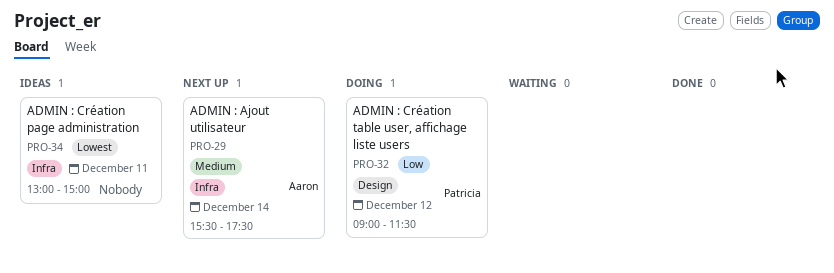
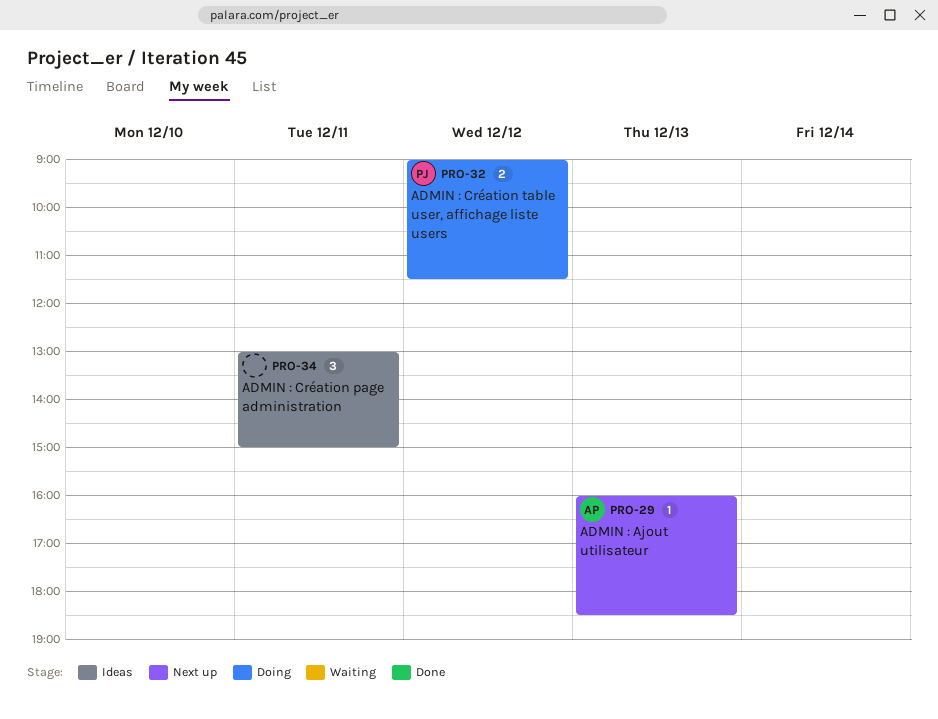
PRO-29, day: Dec 14 -> Dec 13
PRO-29, begins: 15:30 -> 16:00
PRO-29, ends: 17:30 -> 18:30

